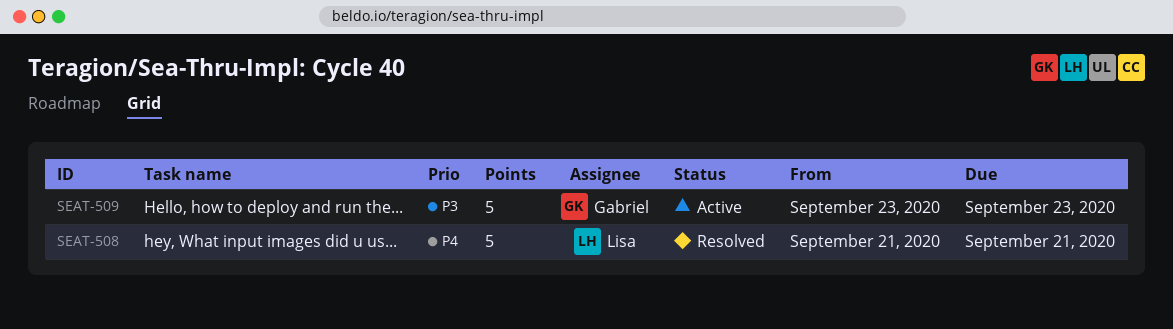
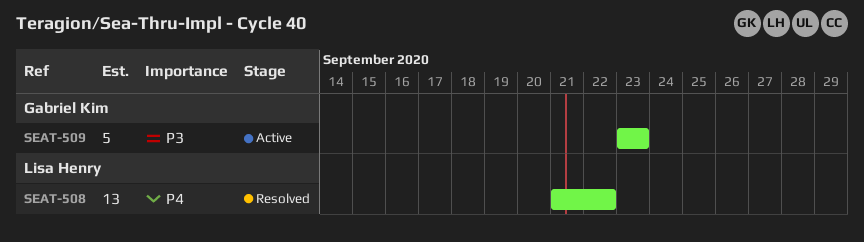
SEAT-508, estimate: 5 -> 13
SEAT-508, due: Sep 21 -> Sep 22

